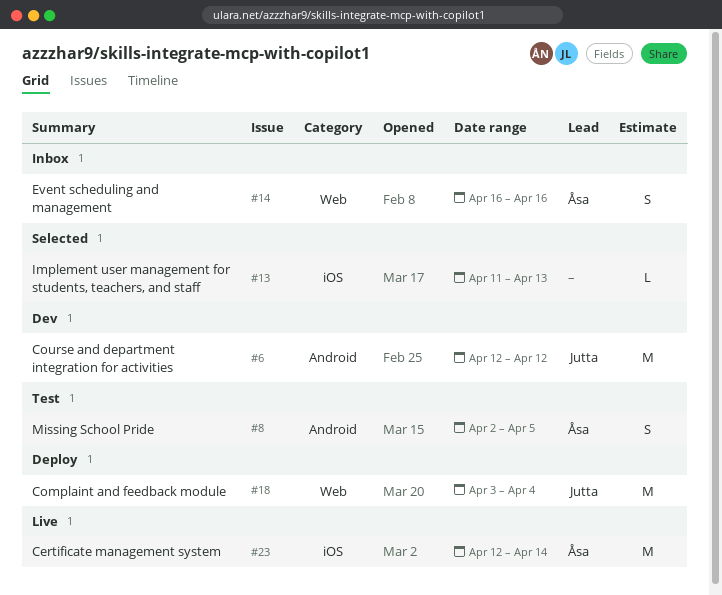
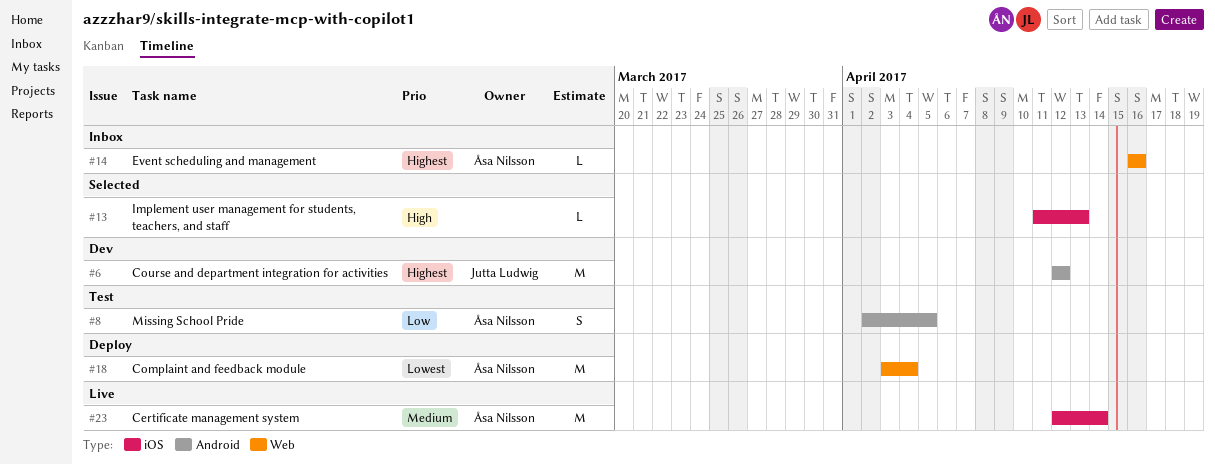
#14, estimate: S -> L
#18, owner: Jutta Ludwig -> Åsa Nilsson

